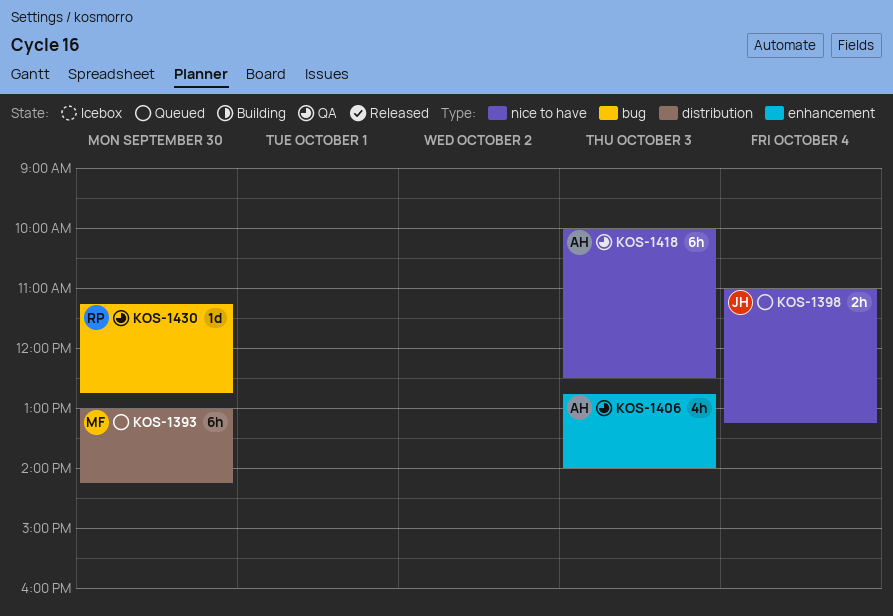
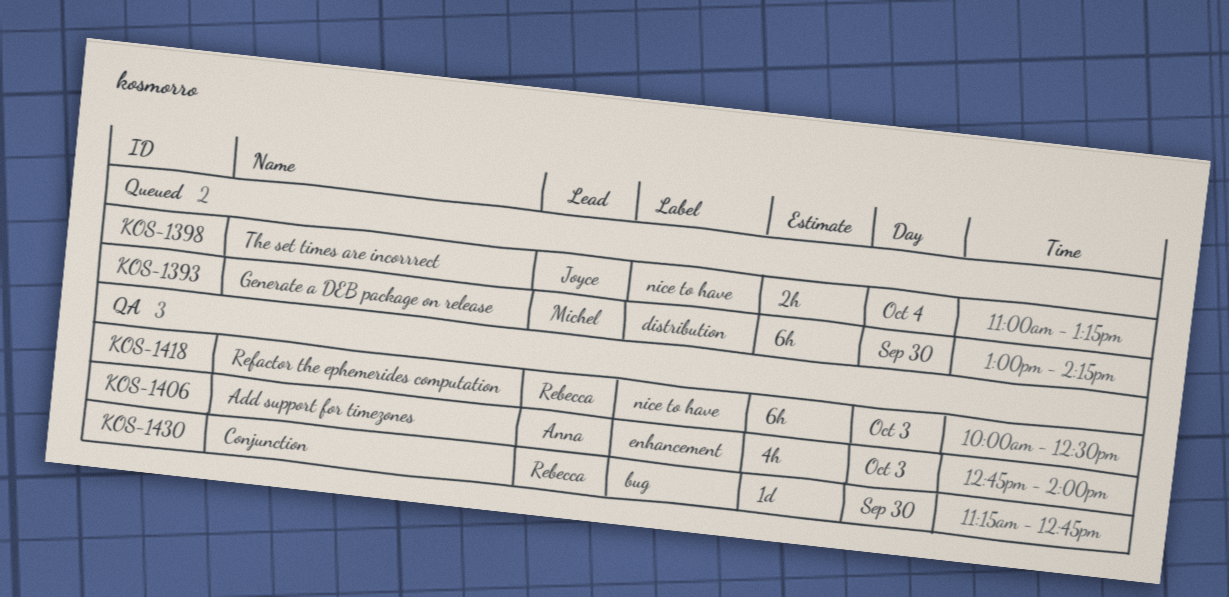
KOS-1418, owner: Anna -> Rebecca

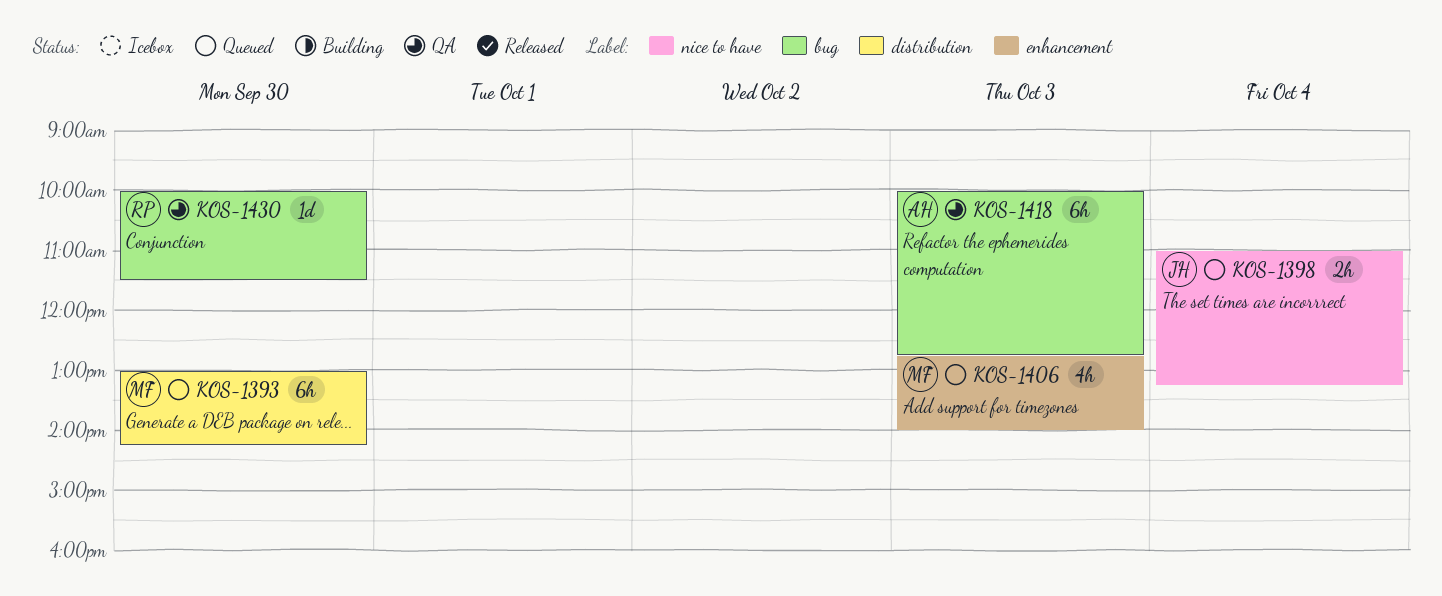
KOS-1406, status: QA -> Queued
KOS-1406, owner: Anna -> Michel
KOS-1418, owner: Rebecca -> Anna
KOS-1418, label: nice to have -> bug
KOS-1418, ends: 12:30 -> 12:45
KOS-1430, begins: 11:15 -> 10:00
KOS-1430, ends: 12:45 -> 11:30

